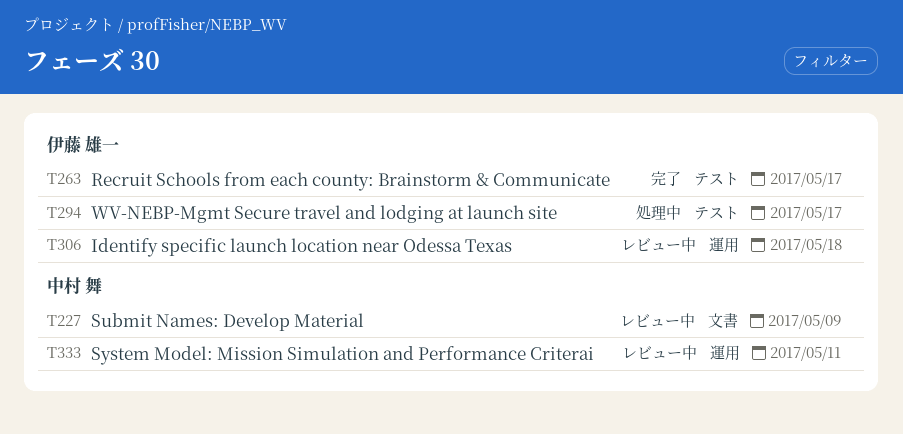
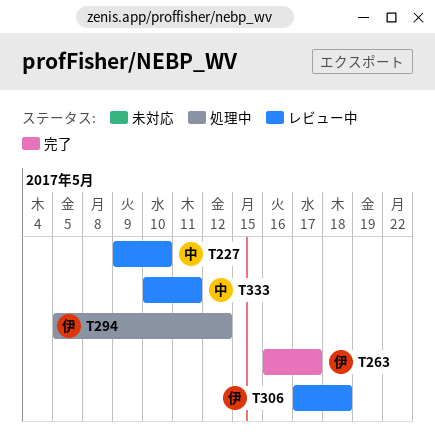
T227, due: May 9 -> May 10
T294, due: May 17 -> May 12

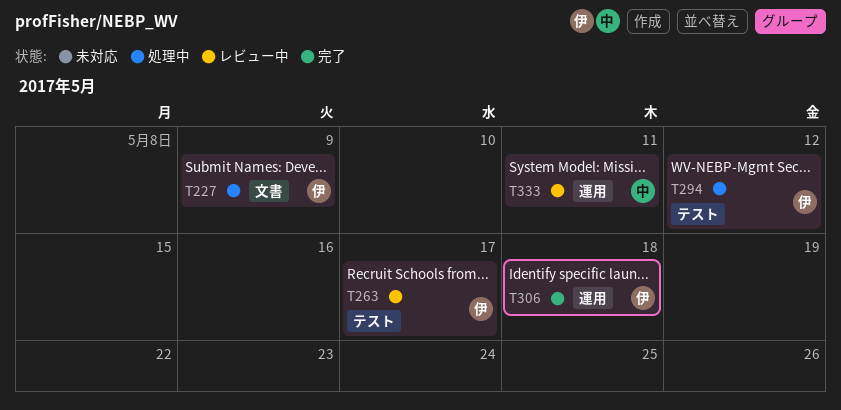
T227, status: レビュー中 -> 処理中
T227, owner: 中 -> 伊
T227, due: May 10 -> May 9
T263, status: 完了 -> レビュー中
T306, status: レビュー中 -> 完了

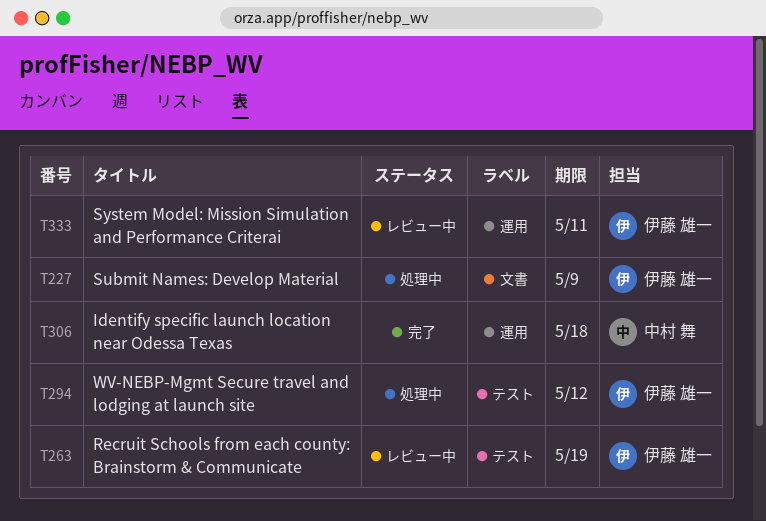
T263, due: May 17 -> May 19
T306, owner: 伊藤 雄一 -> 中村 舞
T333, owner: 中村 舞 -> 伊藤 雄一

